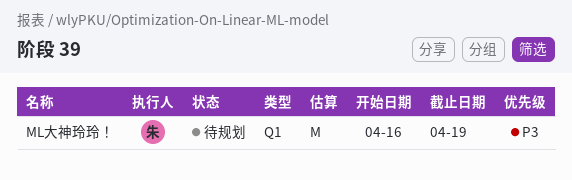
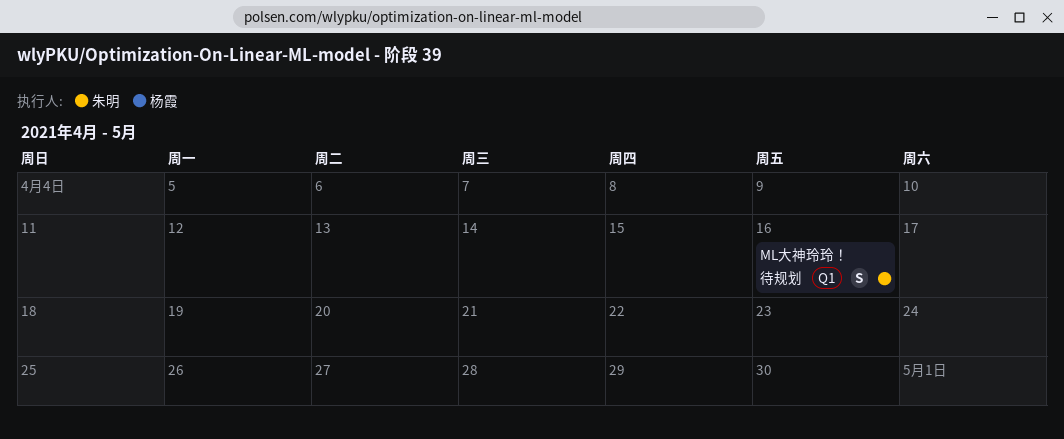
ML大神玲玲！, estimate: M -> S
ML大神玲玲！, due: Apr 19 -> Apr 16

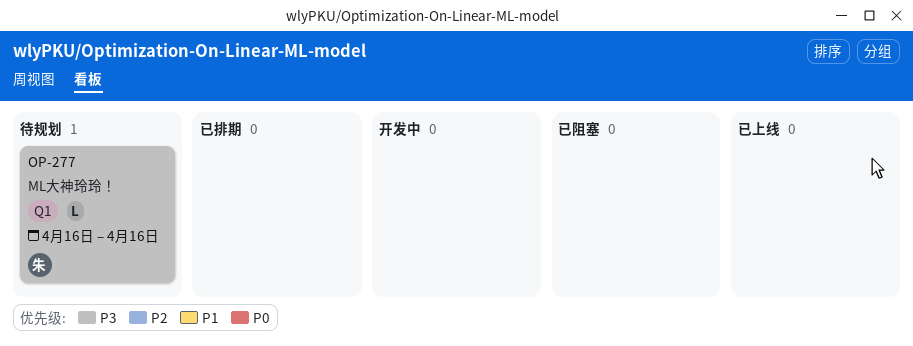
ML大神玲玲！, estimate: S -> L

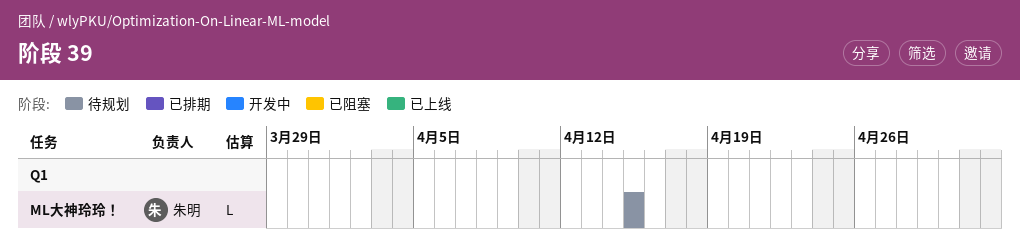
ML大神玲玲！, start: Apr 16 -> Apr 15
ML大神玲玲！, due: Apr 16 -> Apr 15

